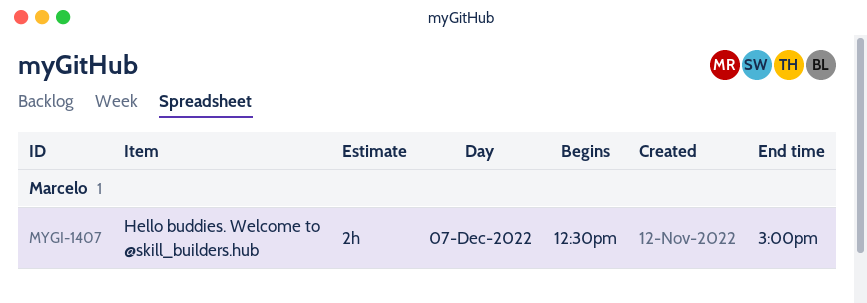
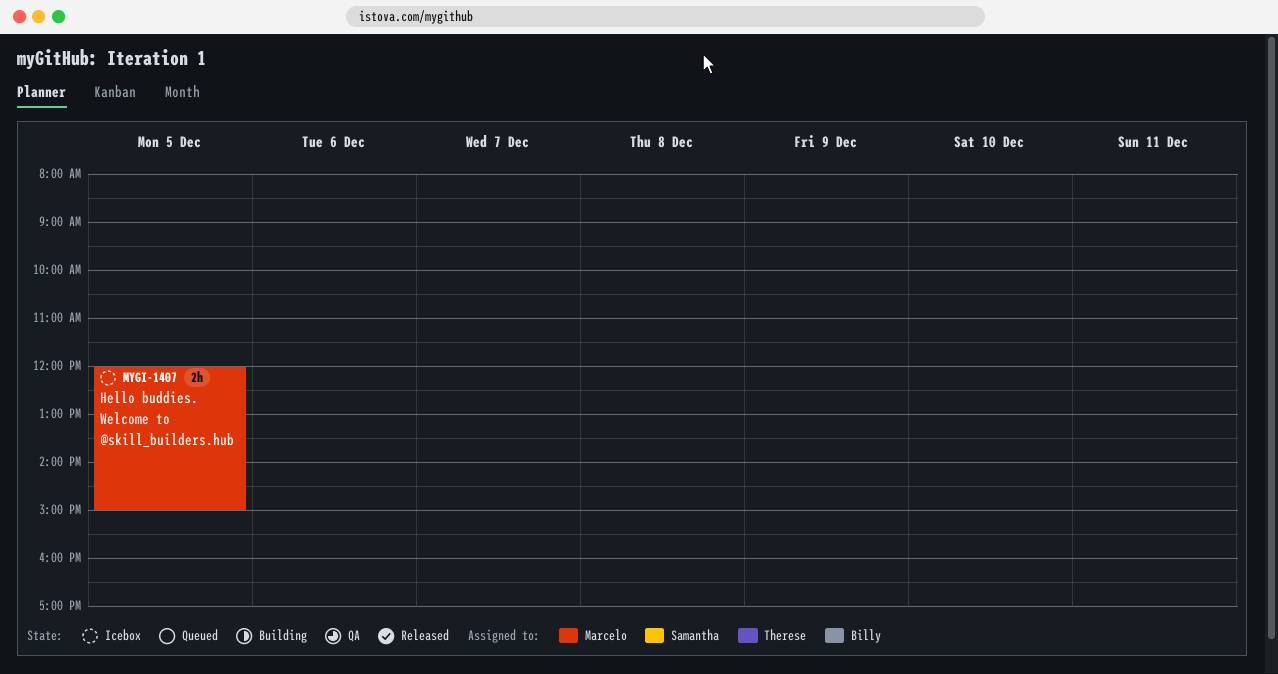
MYGI-1407, day: Dec 7 -> Dec 5
MYGI-1407, begins: 12:30 -> 12:00

